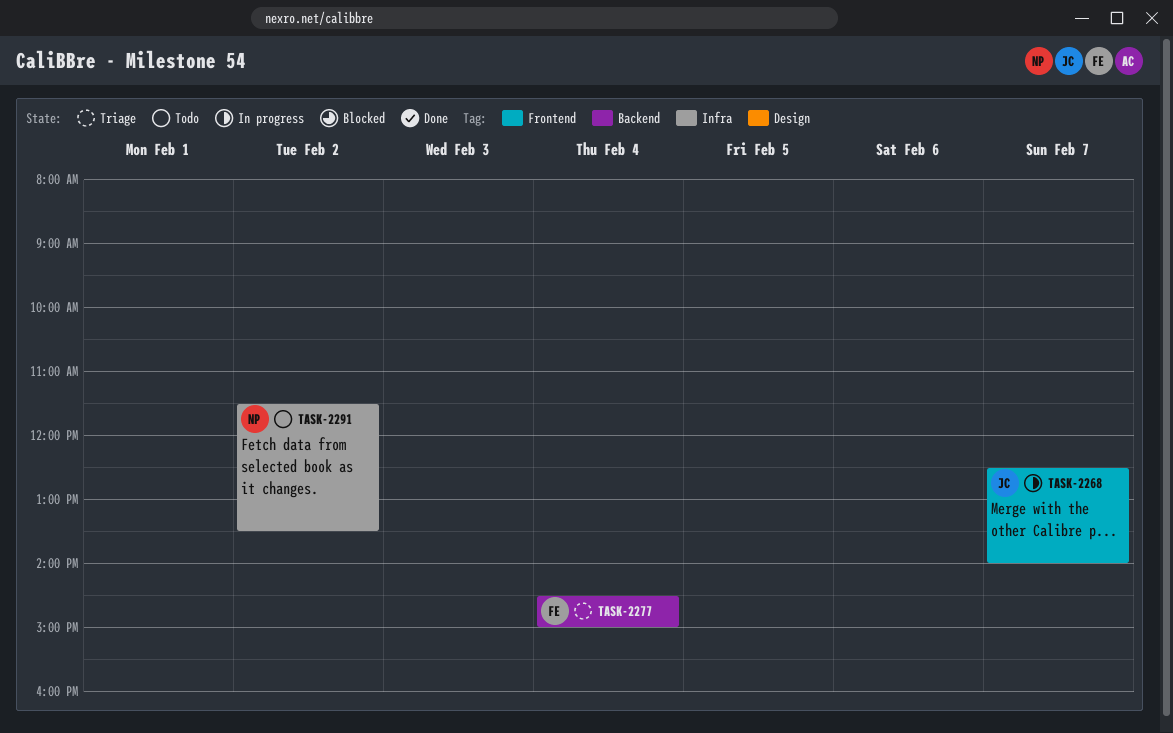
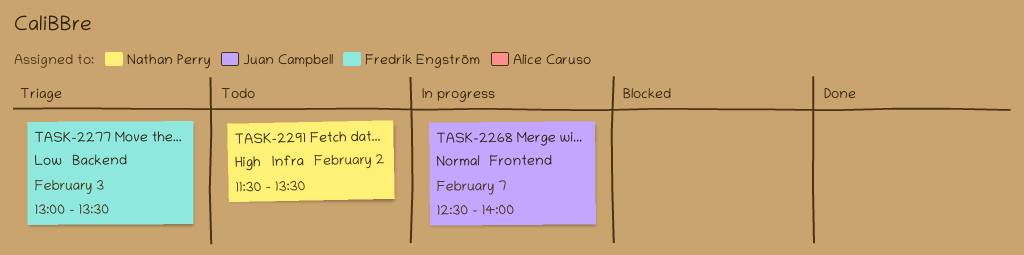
TASK-2277, day: Feb 4 -> Feb 3
TASK-2277, begins: 14:30 -> 13:00
TASK-2277, ends: 15:00 -> 13:30

